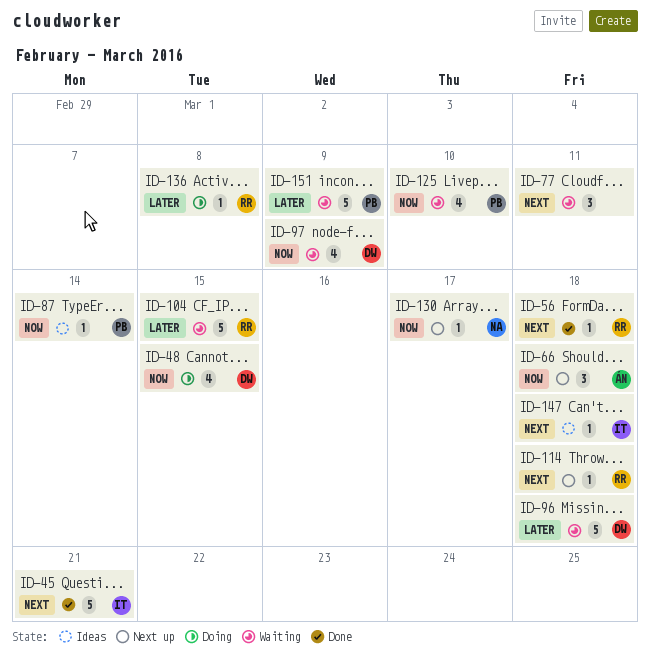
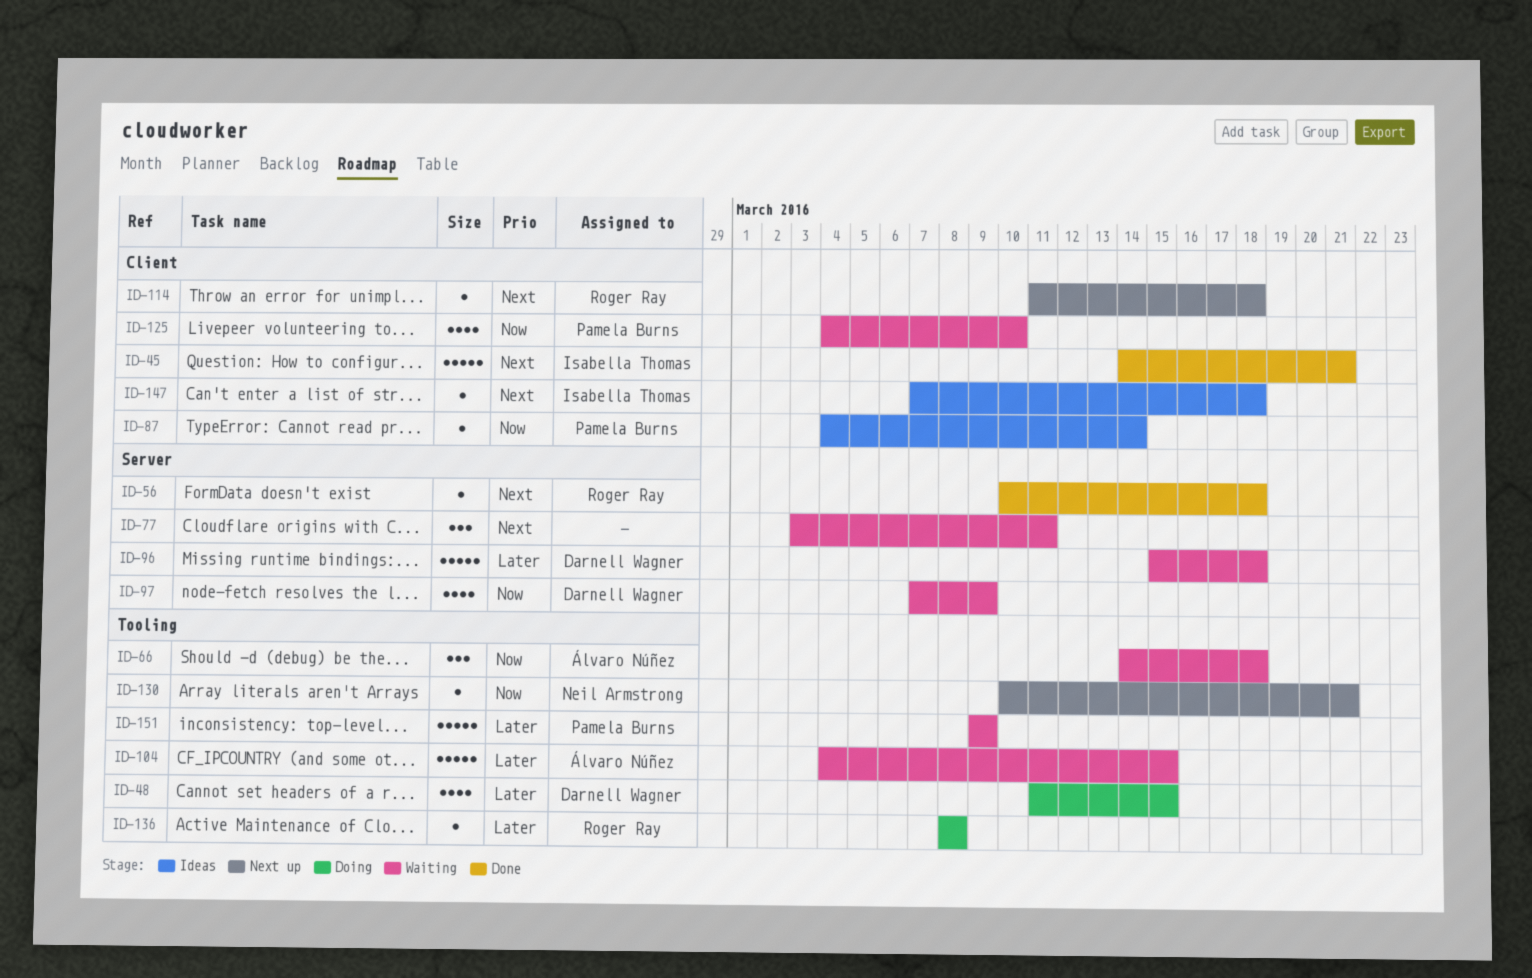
ID-48, priority: Now -> Later
ID-66, status: Next up -> Waiting
ID-104, owner: Roger Ray -> Álvaro Núñez
ID-130, due: Mar 17 -> Mar 21

